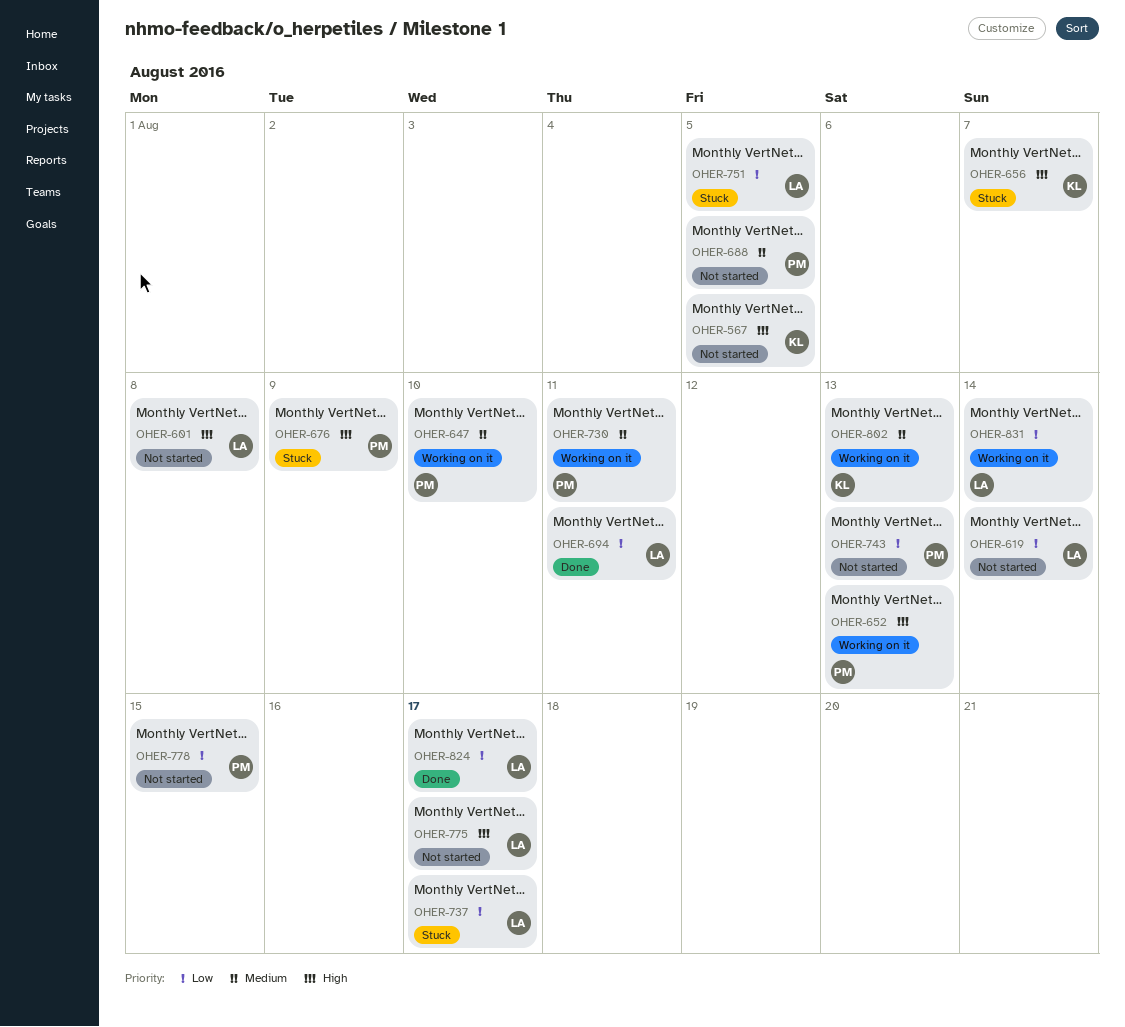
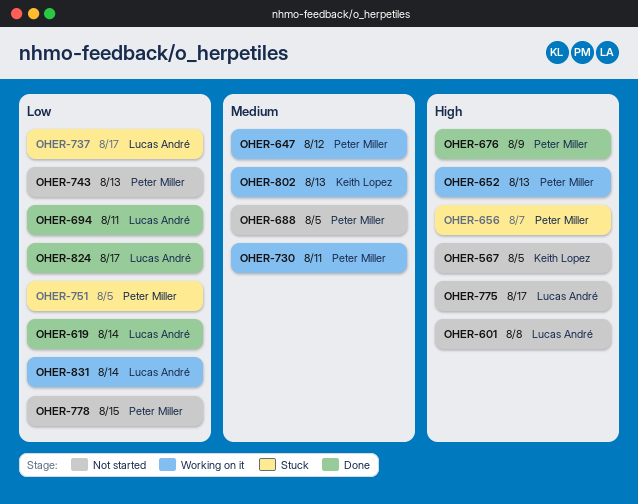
OHER-619, status: Not started -> Done
OHER-647, due: Aug 10 -> Aug 12
OHER-656, owner: Keith Lopez -> Peter Miller
OHER-676, status: Stuck -> Done
OHER-751, owner: Lucas André -> Peter Miller

